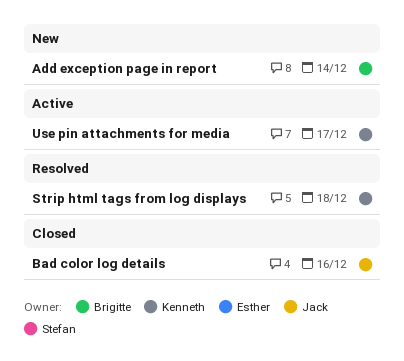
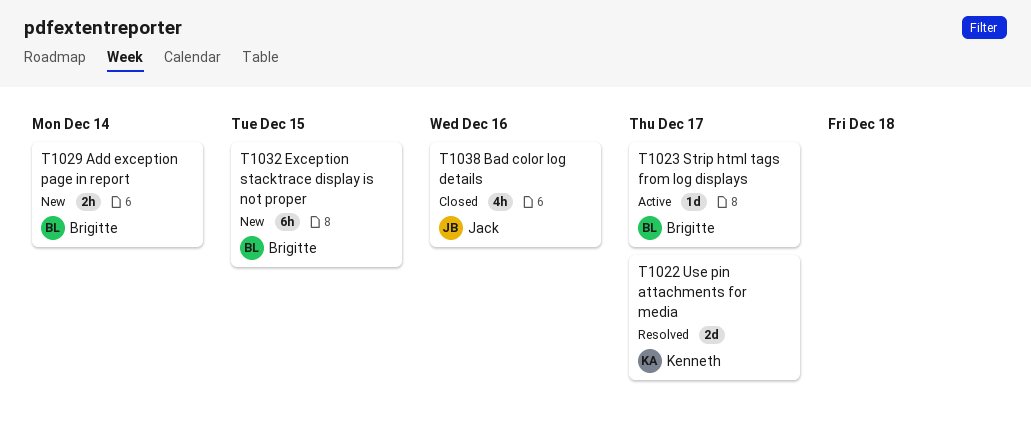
Exception stacktrace display is not proper: none -> present
Strip html tags from log displays, status: Resolved -> Active
Strip html tags from log displays, owner: Kenneth -> Brigitte
Strip html tags from log displays, due: Dec 18 -> Dec 17
Use pin attachments for media, status: Active -> Resolved

